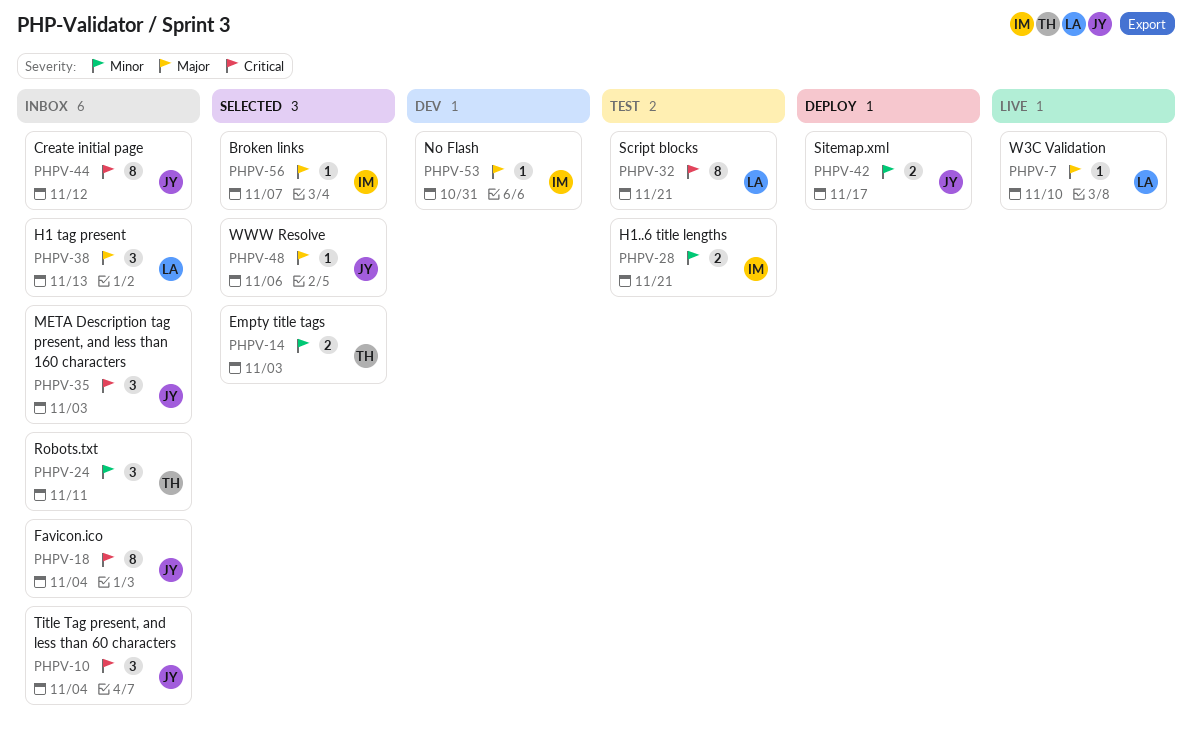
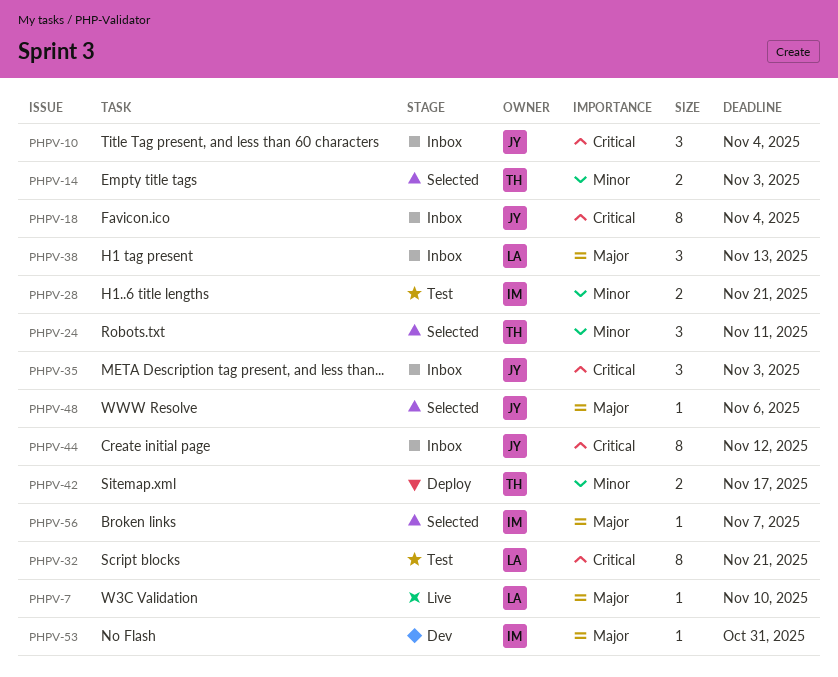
PHPV-24, status: Inbox -> Selected
PHPV-42, owner: JY -> TH

